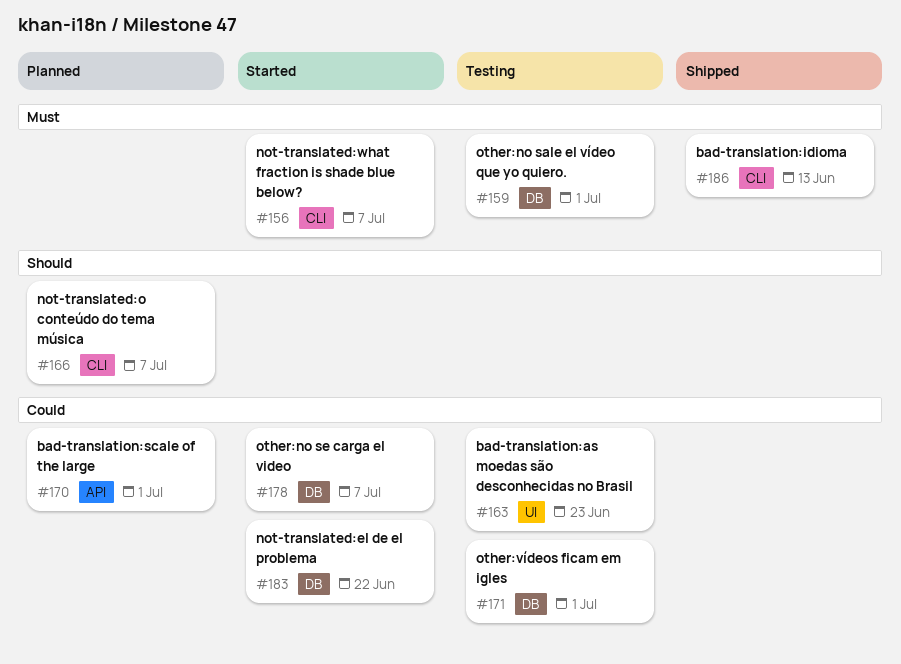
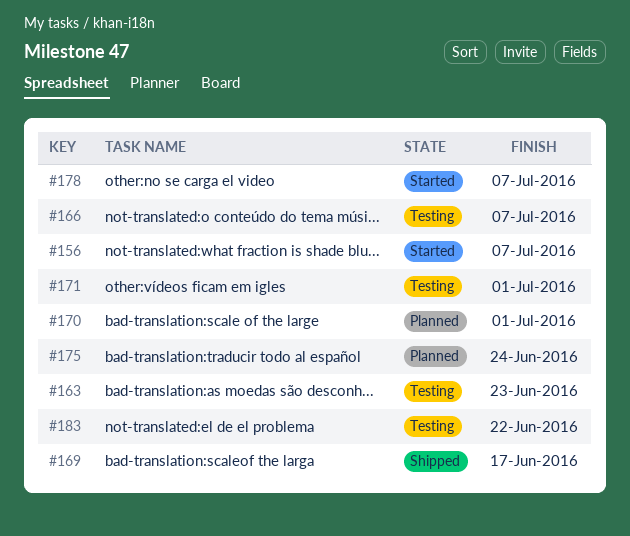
#159: present -> none
#166, status: Planned -> Testing
#169: none -> present
#175: none -> present
#183, status: Started -> Testing
#186: present -> none

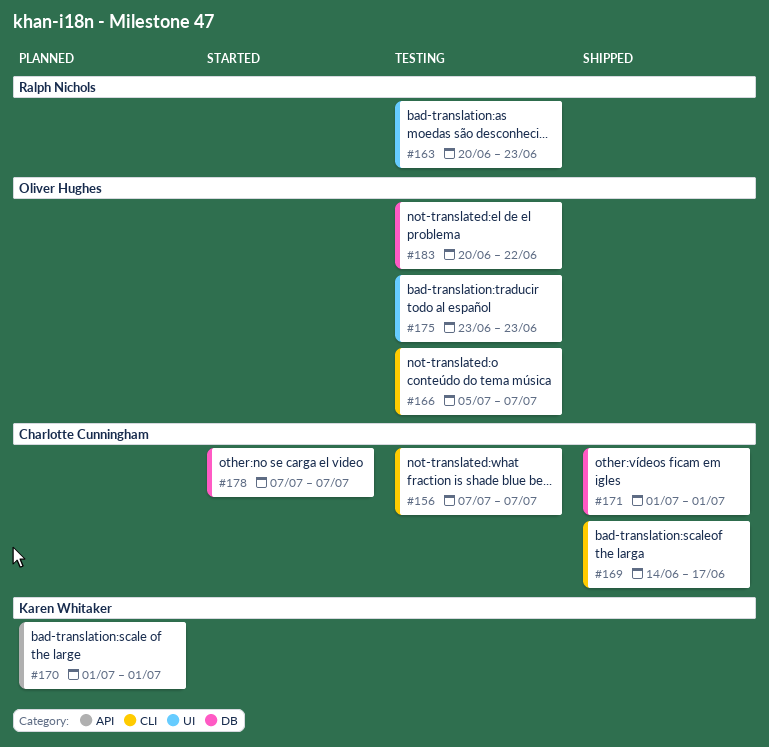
#156, status: Started -> Testing
#171, status: Testing -> Shipped
#175, status: Planned -> Testing
#175, due: Jun 24 -> Jun 23

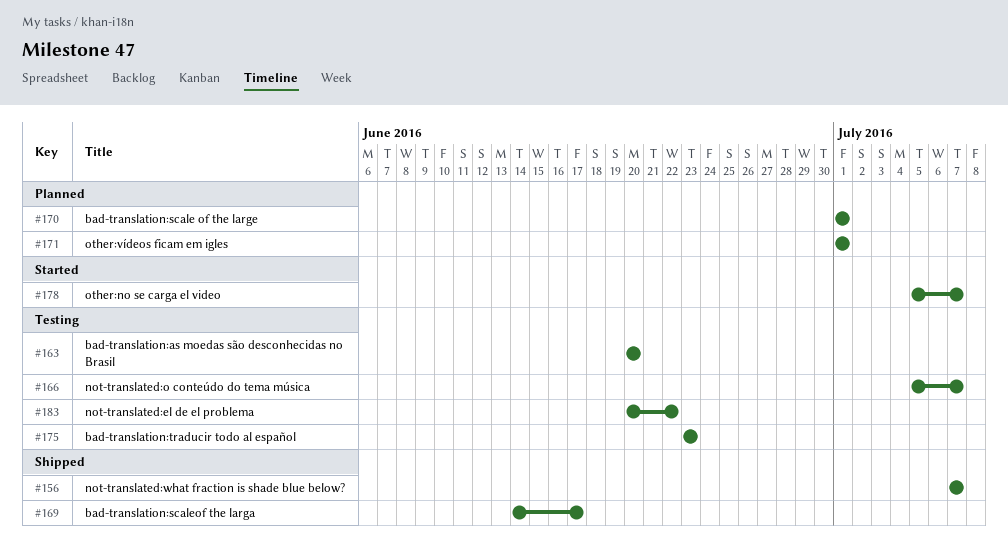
#156, status: Testing -> Shipped
#163, due: Jun 23 -> Jun 20
#171, status: Shipped -> Planned
#178, start: Jul 7 -> Jul 5

